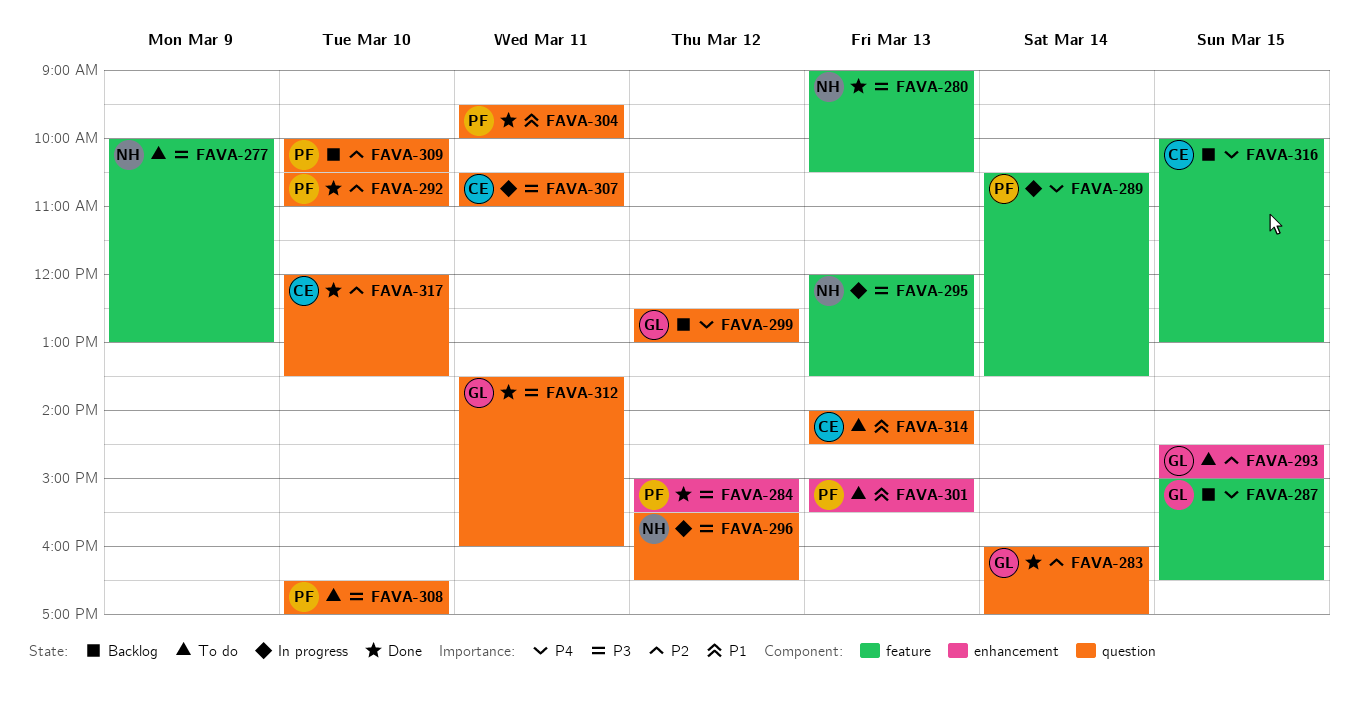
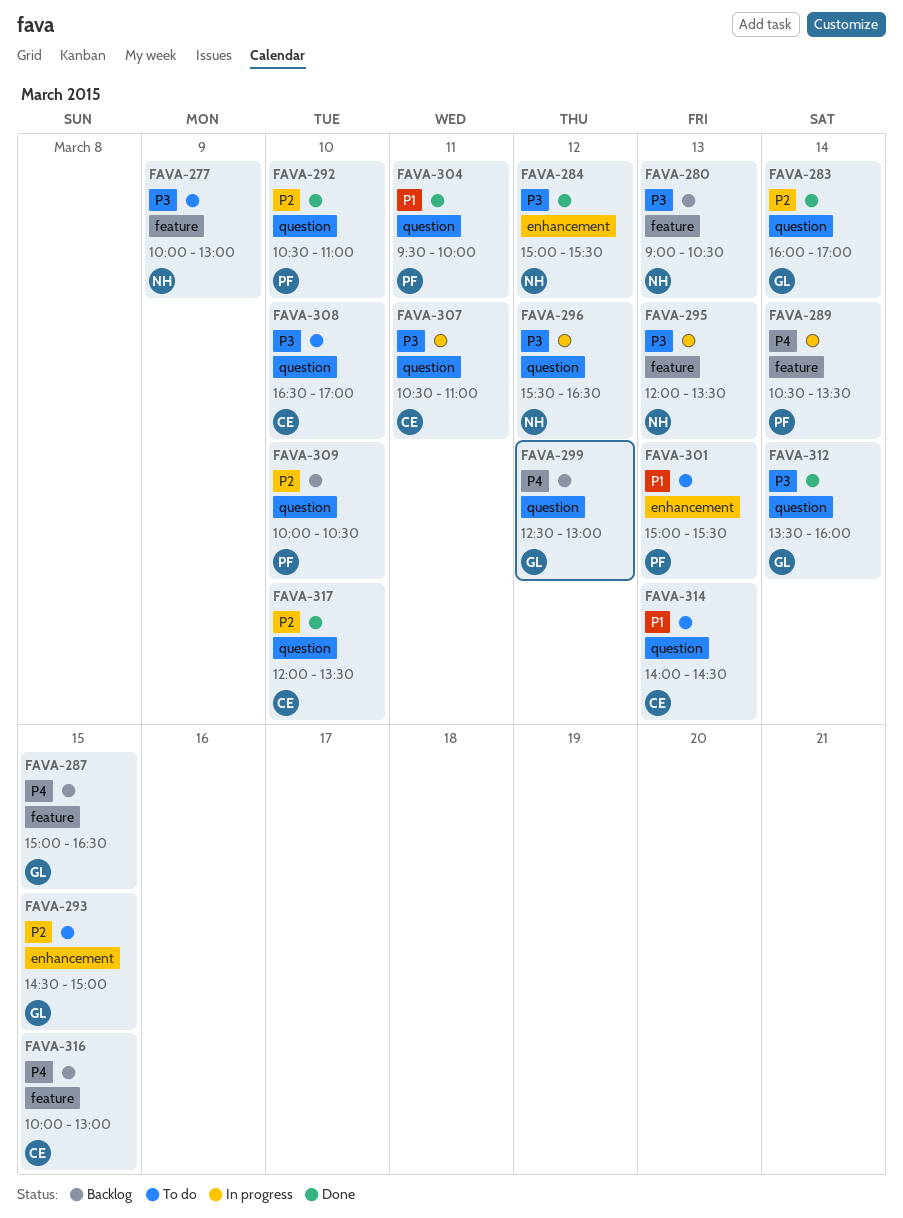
FAVA-280, status: Done -> Backlog
FAVA-284, owner: PF -> NH
FAVA-308, owner: PF -> CE
FAVA-312, day: Mar 11 -> Mar 14

